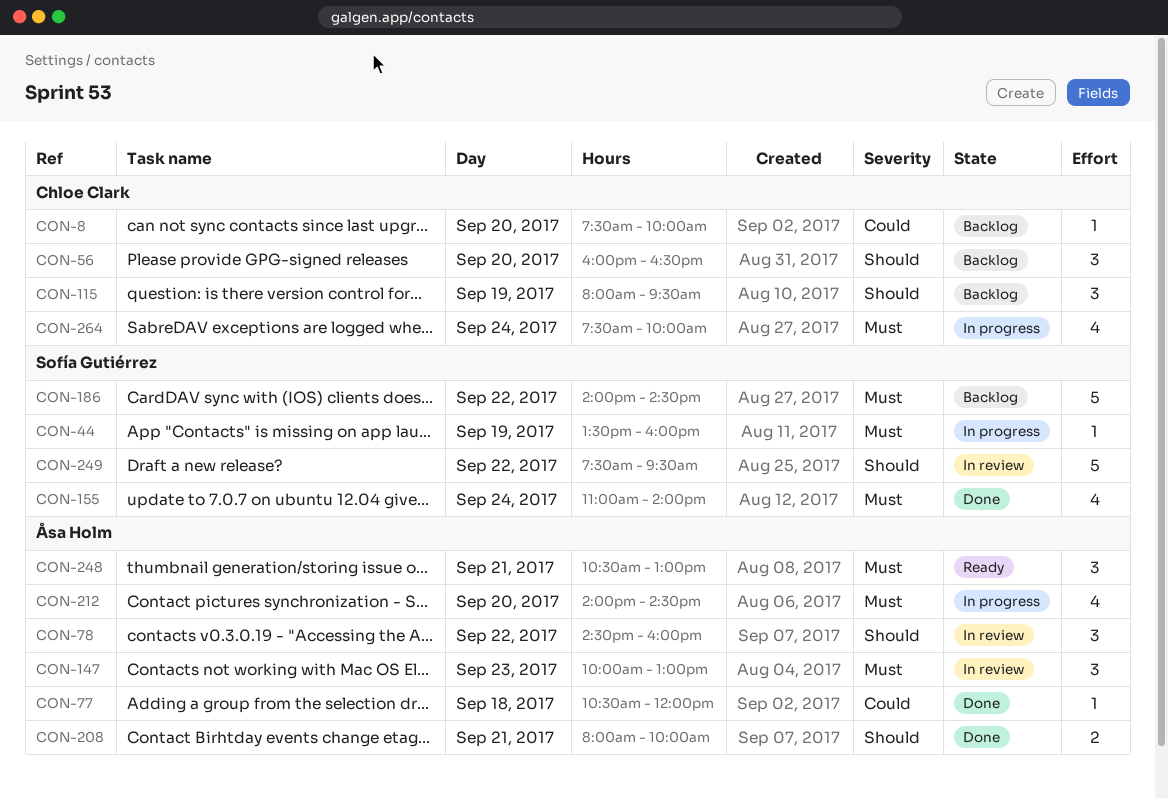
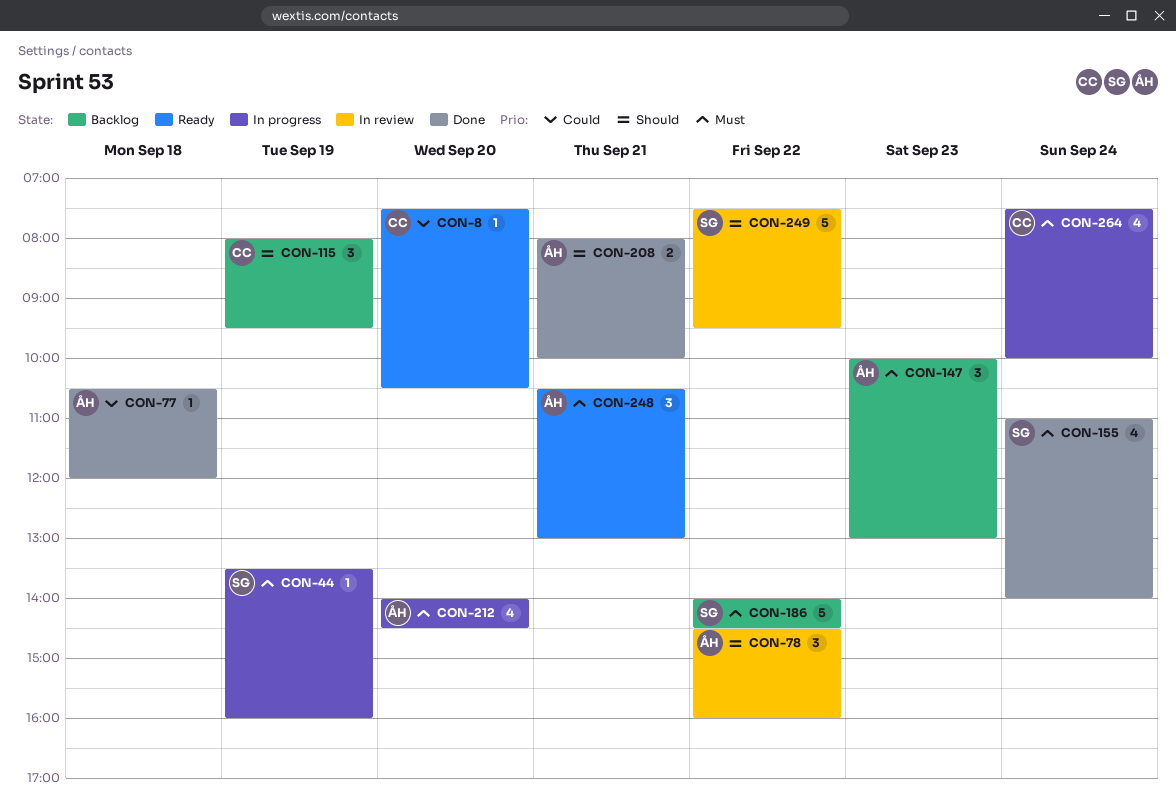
CON-8, status: Backlog -> Ready
CON-8, ends: 10:00 -> 10:30
CON-56: present -> none
CON-147, status: In review -> Backlog

